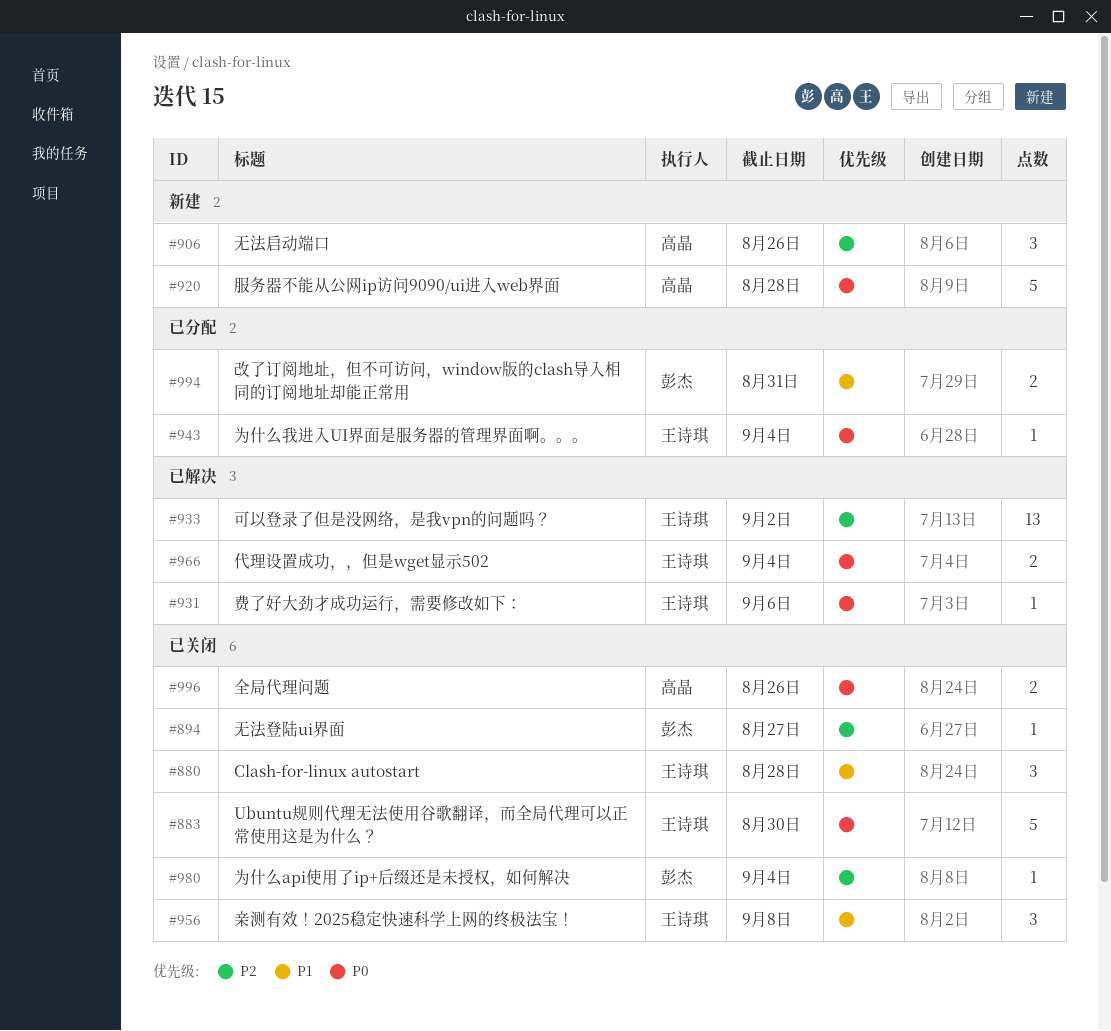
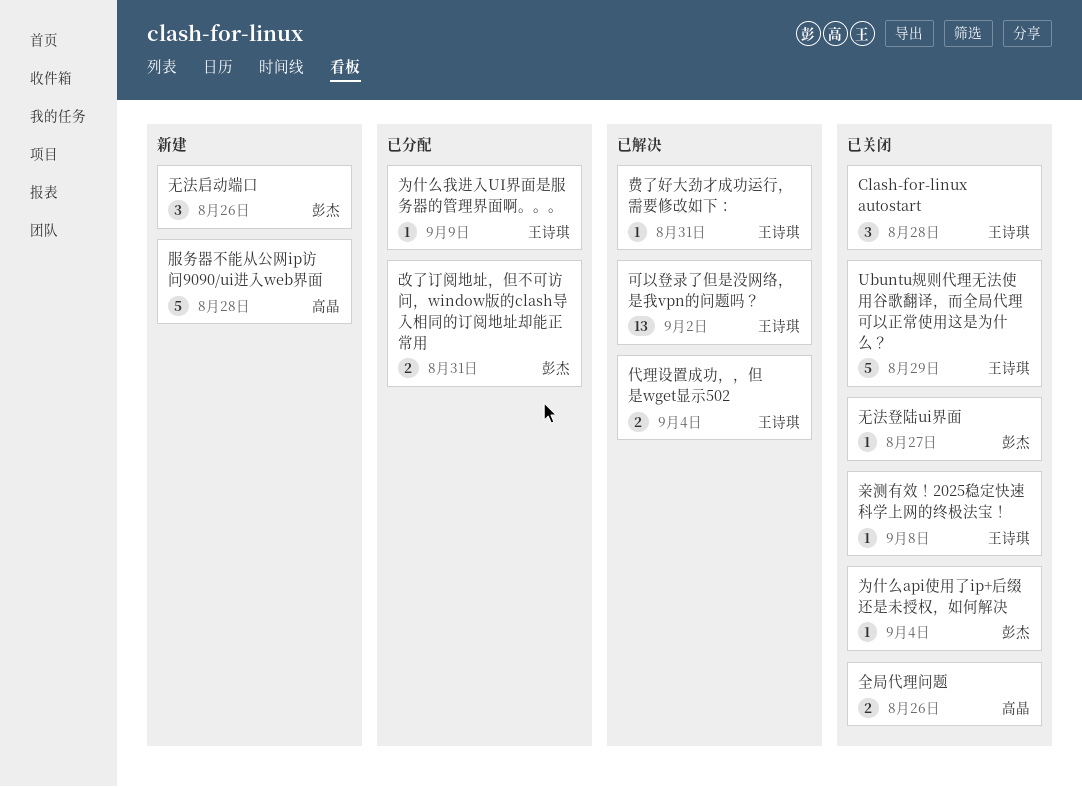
Ubuntu规则代理无法使用谷歌翻译，而全局代理可以正常使用这是为什么？, due: Aug 30 -> Aug 29
为什么我进入UI界面是服务器的管理界面啊。。。, due: Sep 4 -> Sep 9
亲测有效！2025稳定快速科学上网的终极法宝！, estimate: 3 -> 1
无法启动端口, owner: 高晶 -> 彭杰
费了好大劲才成功运行，需要修改如下：, due: Sep 6 -> Aug 31

